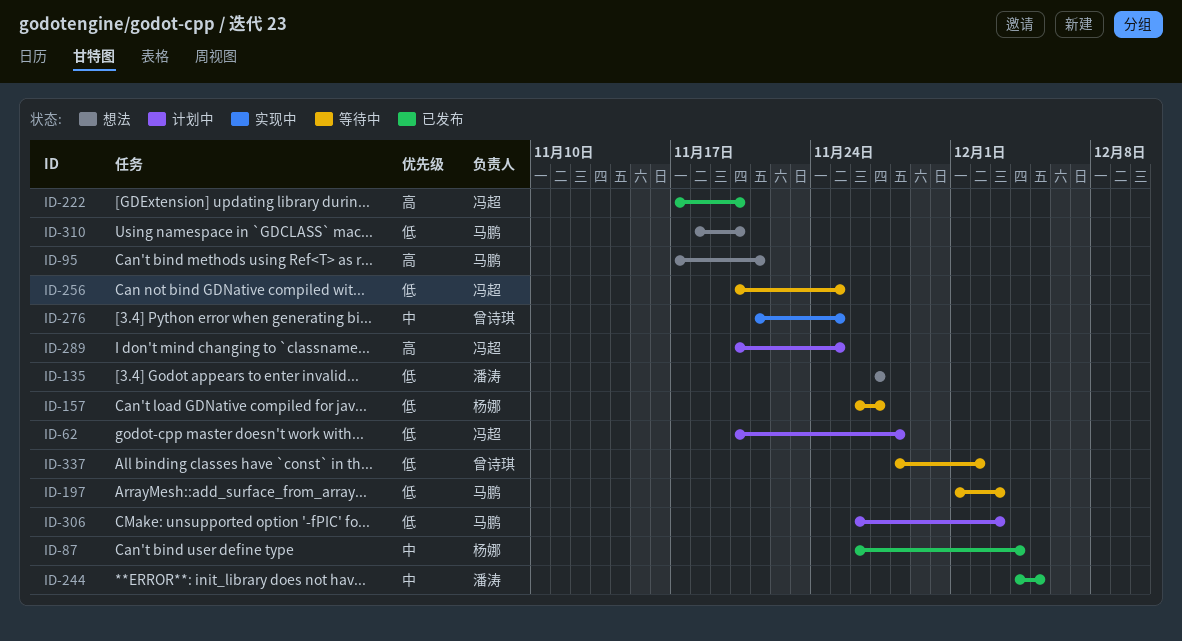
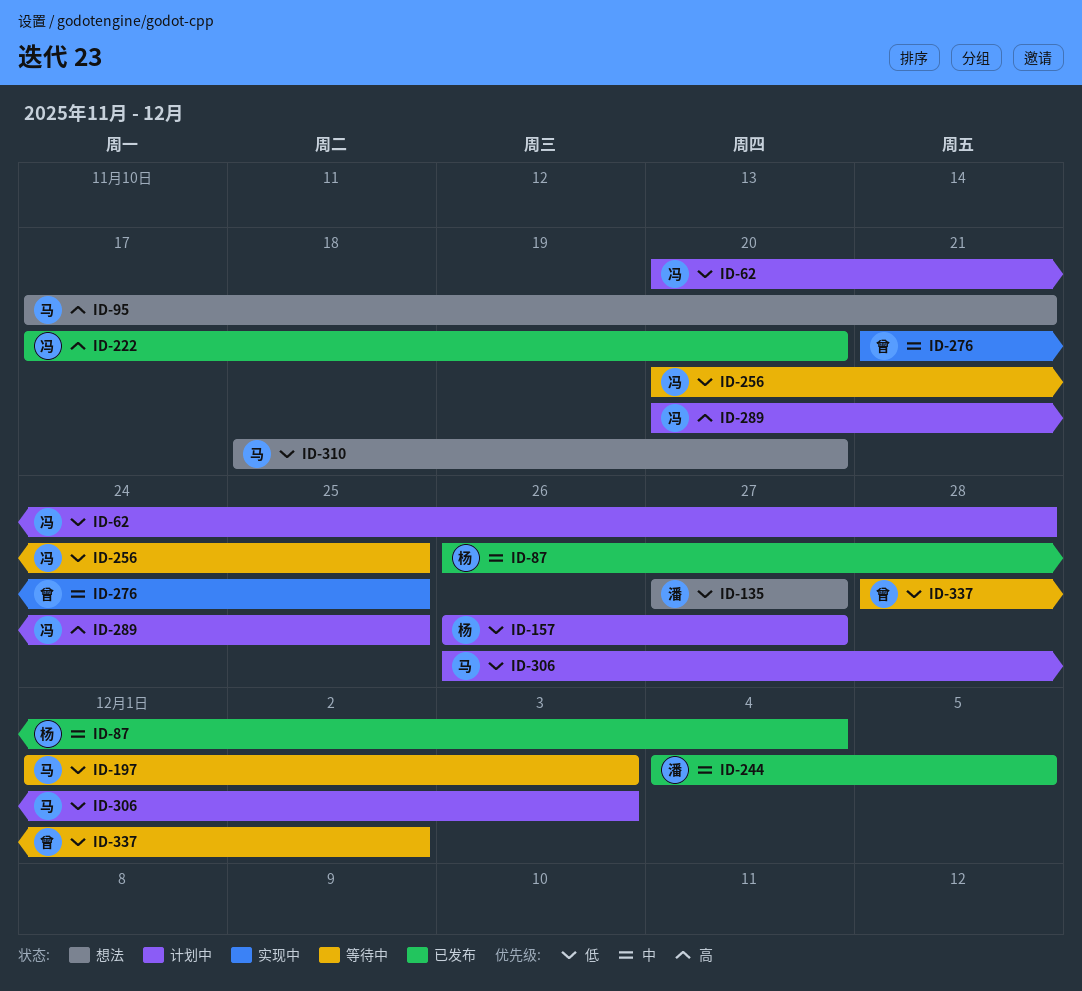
ID-157, status: 等待中 -> 计划中

